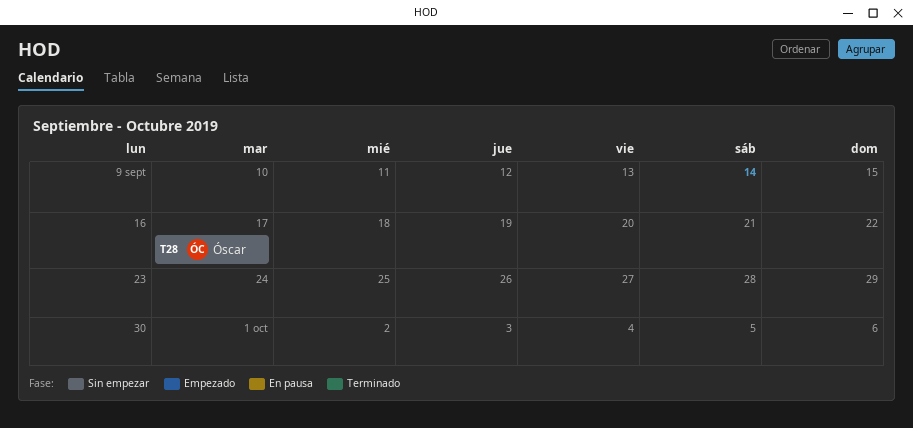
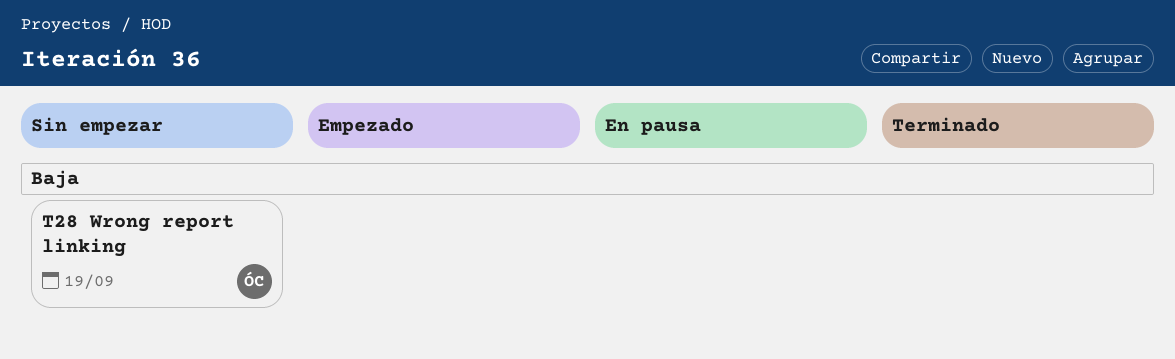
T28, due: Sep 17 -> Sep 19

